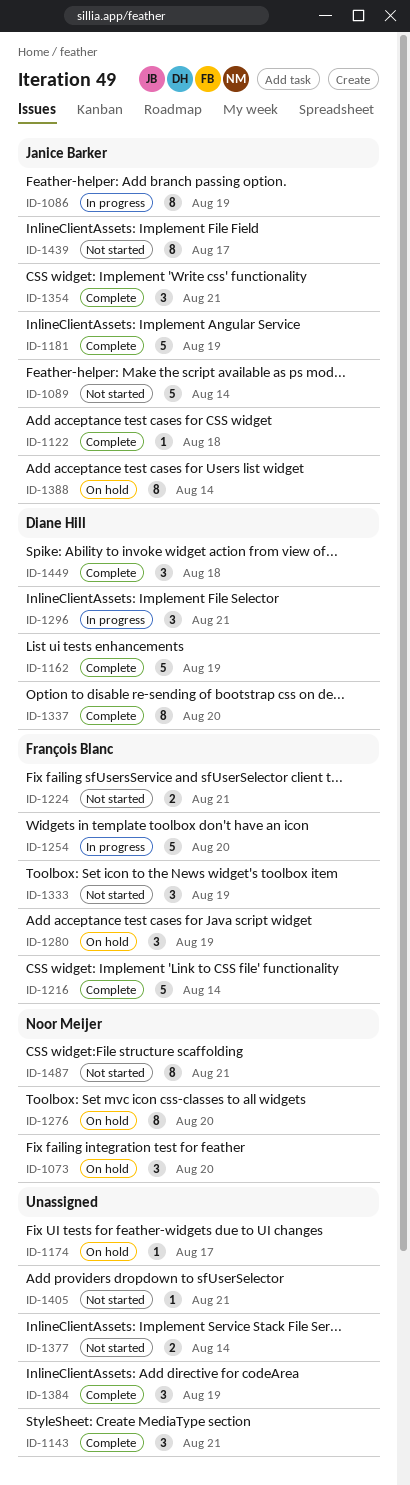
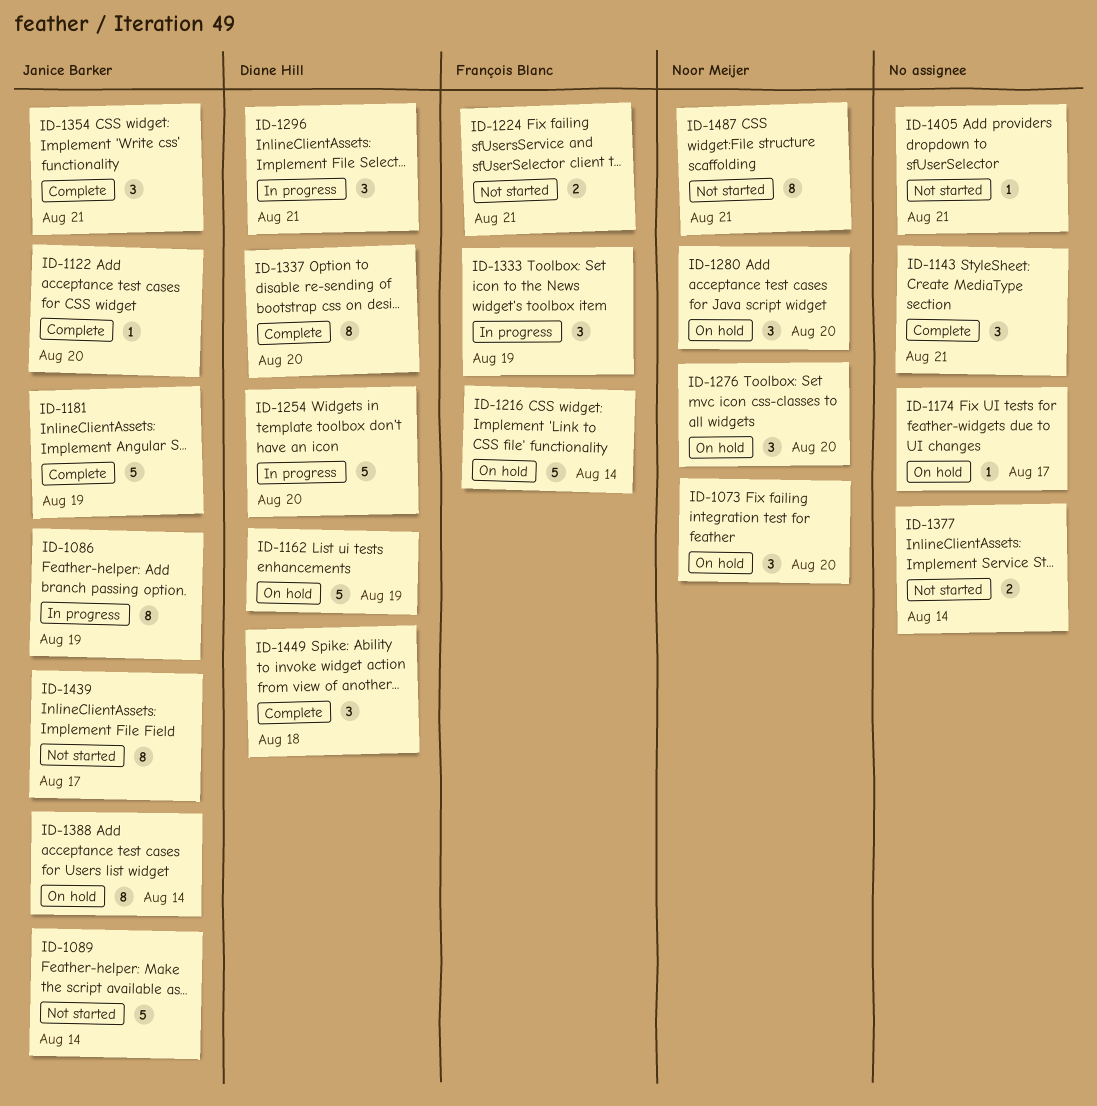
ID-1122, due: Aug 18 -> Aug 20
ID-1162, status: Complete -> On hold
ID-1216, status: Complete -> On hold
ID-1254, owner: François Blanc -> Diane Hill
ID-1276, estimate: 8 -> 3
ID-1280, owner: François Blanc -> Noor Meijer
ID-1280, due: Aug 19 -> Aug 20
ID-1333, status: Not started -> In progress
ID-1384: present -> none

